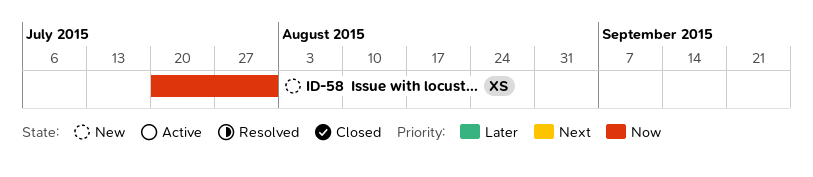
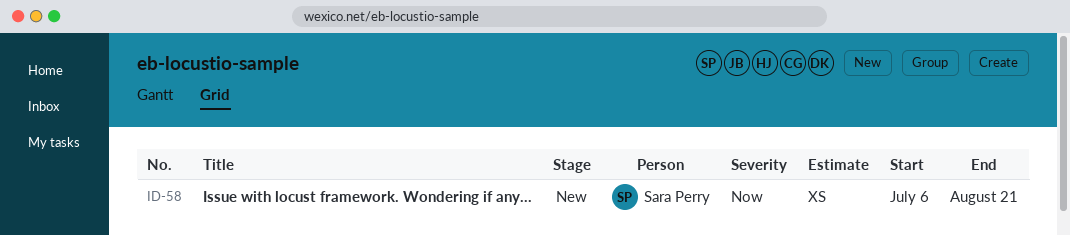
ID-58, start: Jul 20 -> Jul 6
ID-58, due: Jul 31 -> Aug 21

